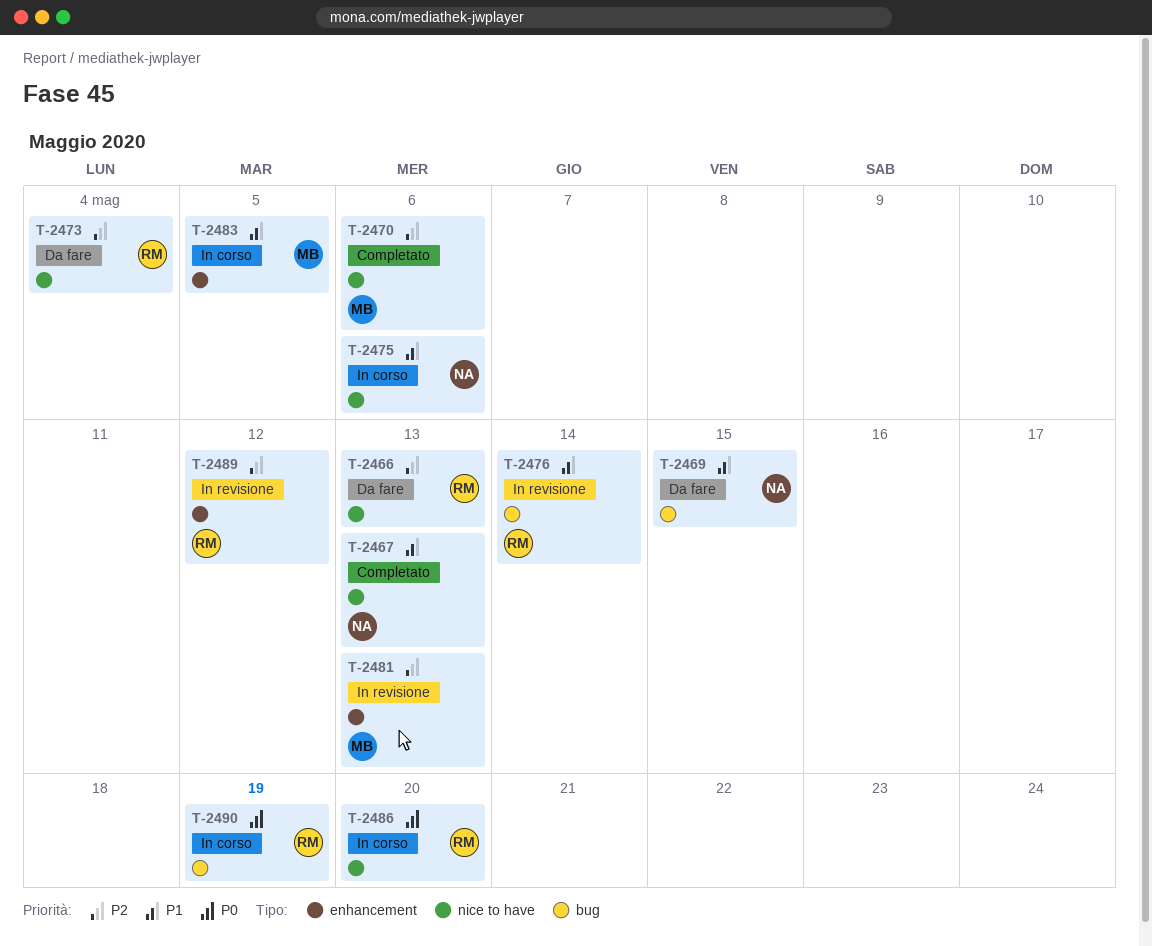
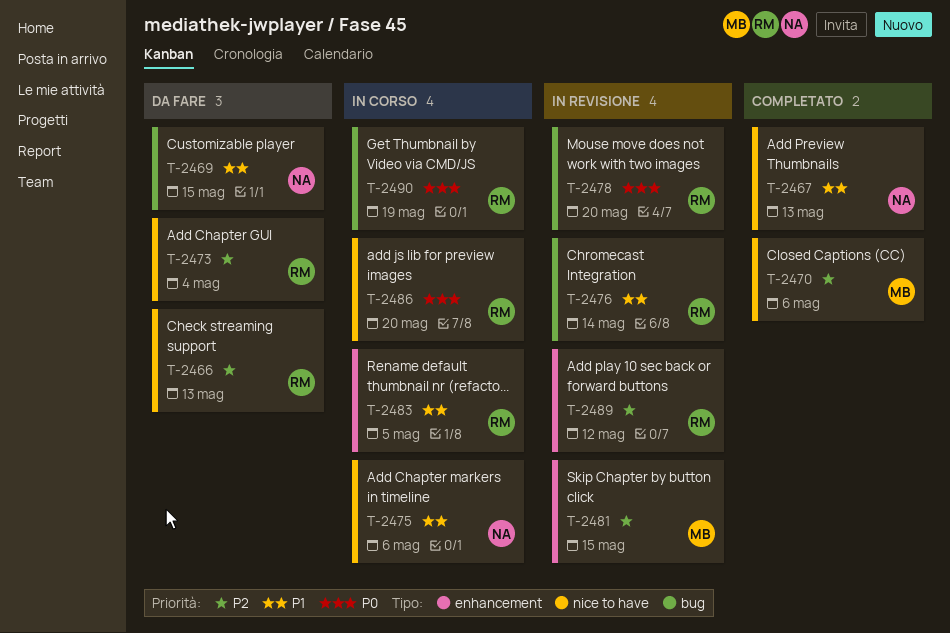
T-2478: none -> present
T-2481, due: May 13 -> May 15
T-2483, owner: MB -> RM

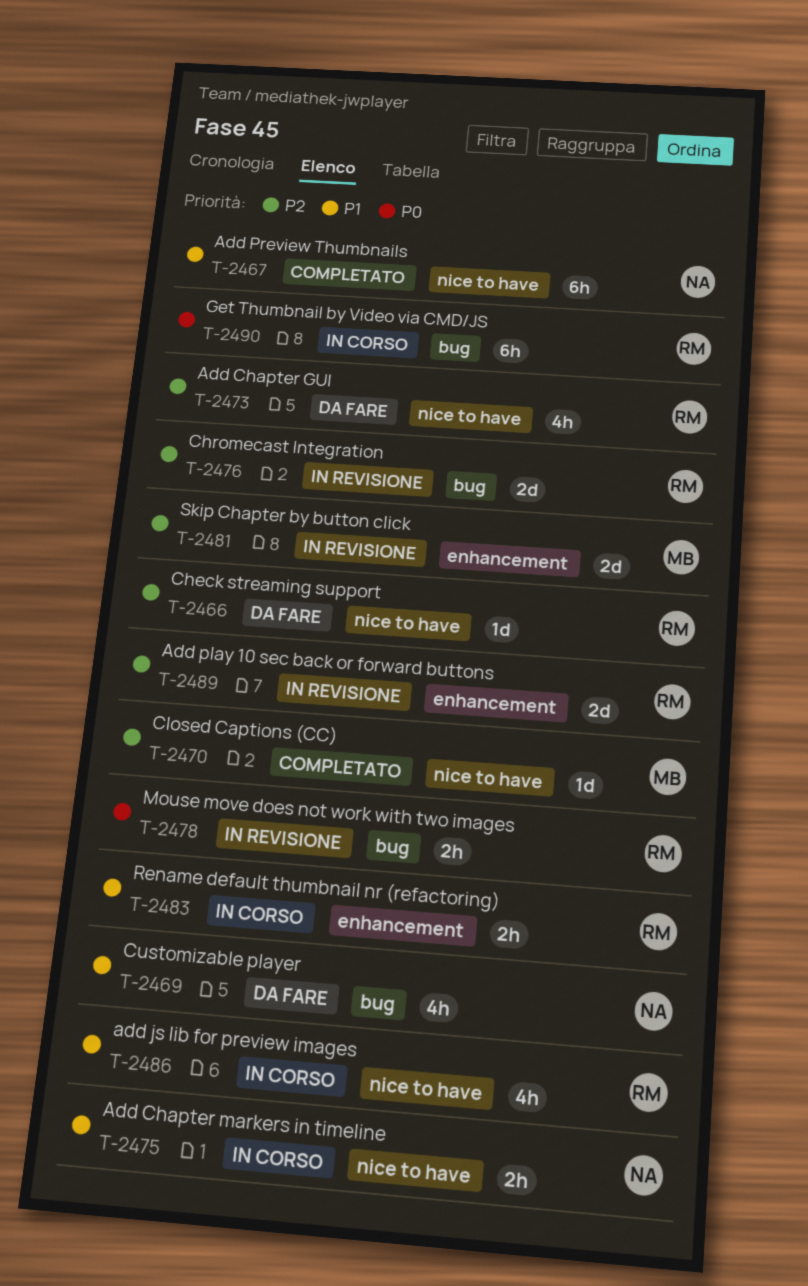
T-2476, priority: P1 -> P2
T-2486, priority: P0 -> P1

